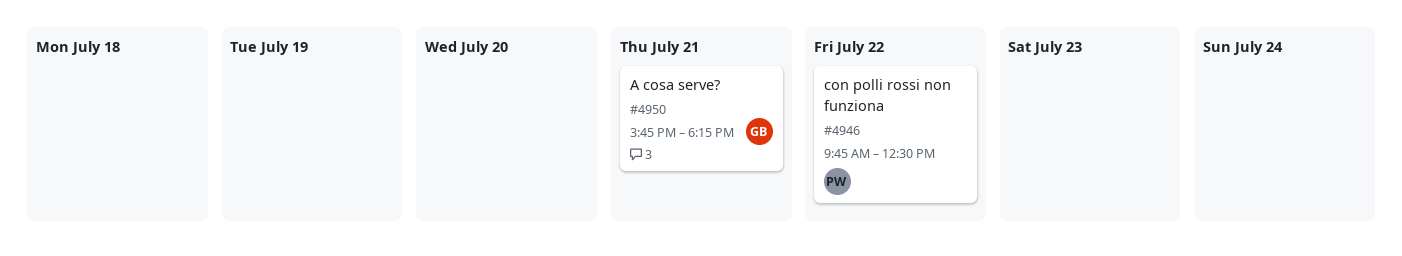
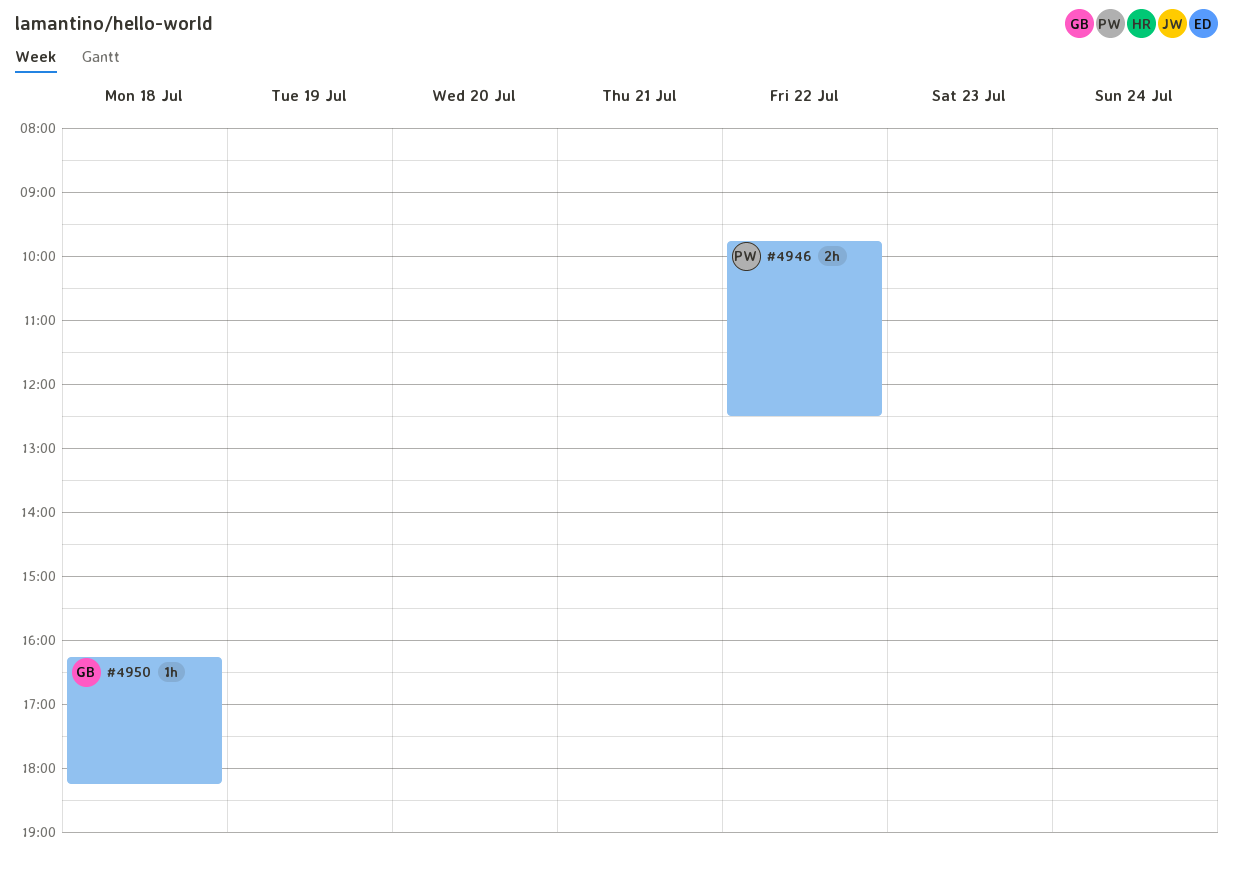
#4950, day: Jul 21 -> Jul 18
#4950, begins: 15:45 -> 16:15

